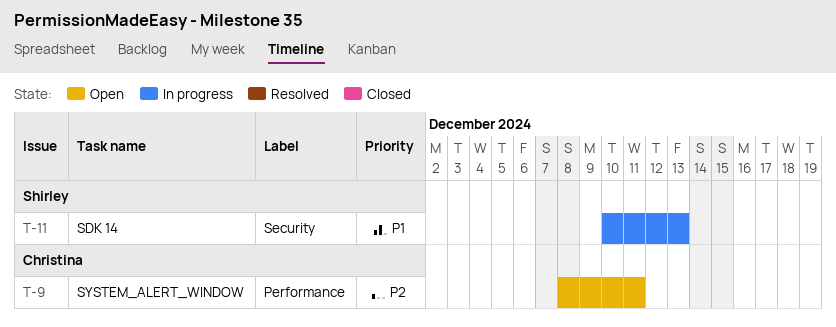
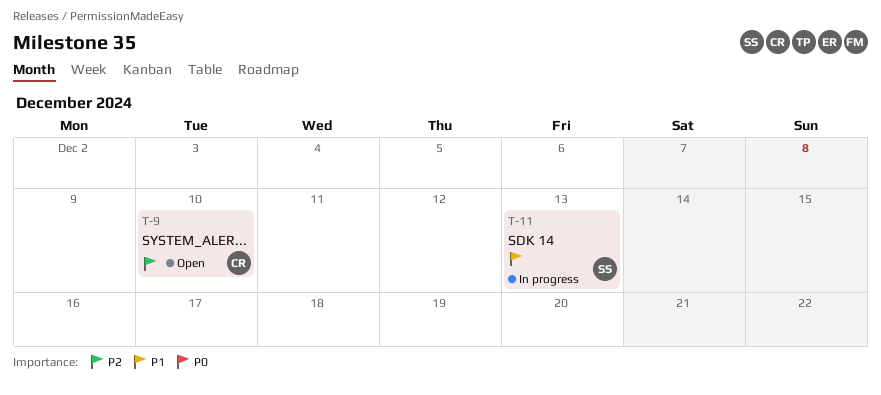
T-9, due: Dec 11 -> Dec 10

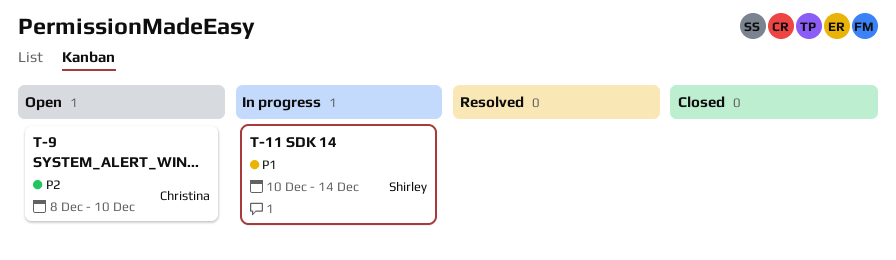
T-11, due: Dec 13 -> Dec 14

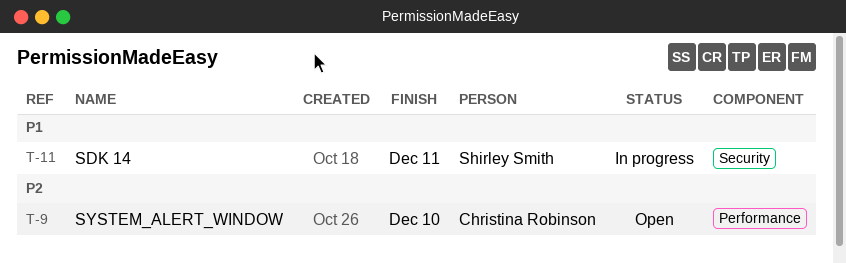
T-11, due: Dec 14 -> Dec 11

